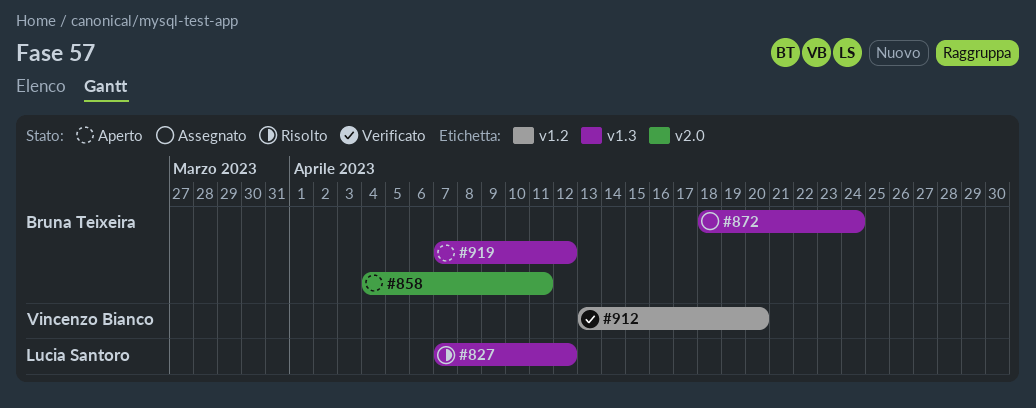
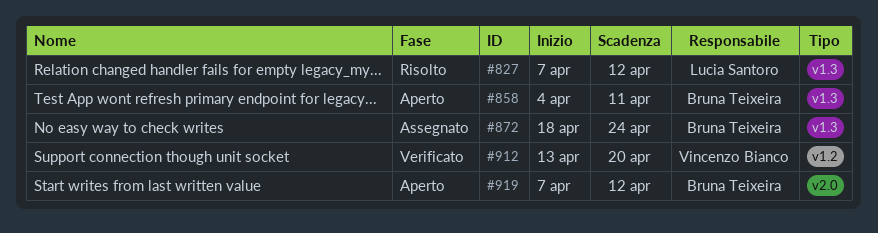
#858, label: v2.0 -> v1.3
#919, label: v1.3 -> v2.0

